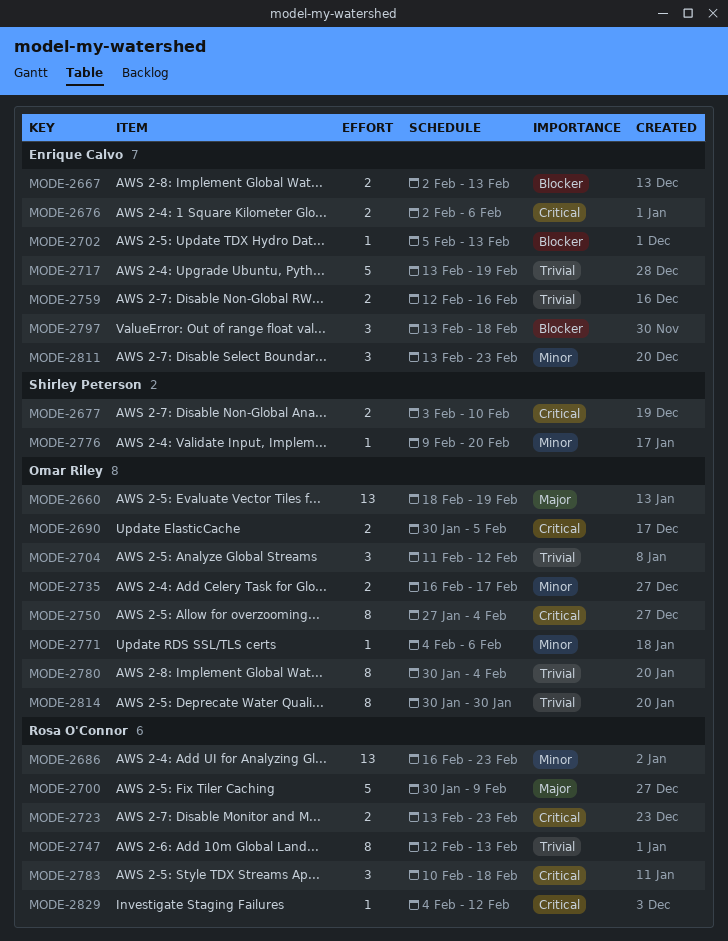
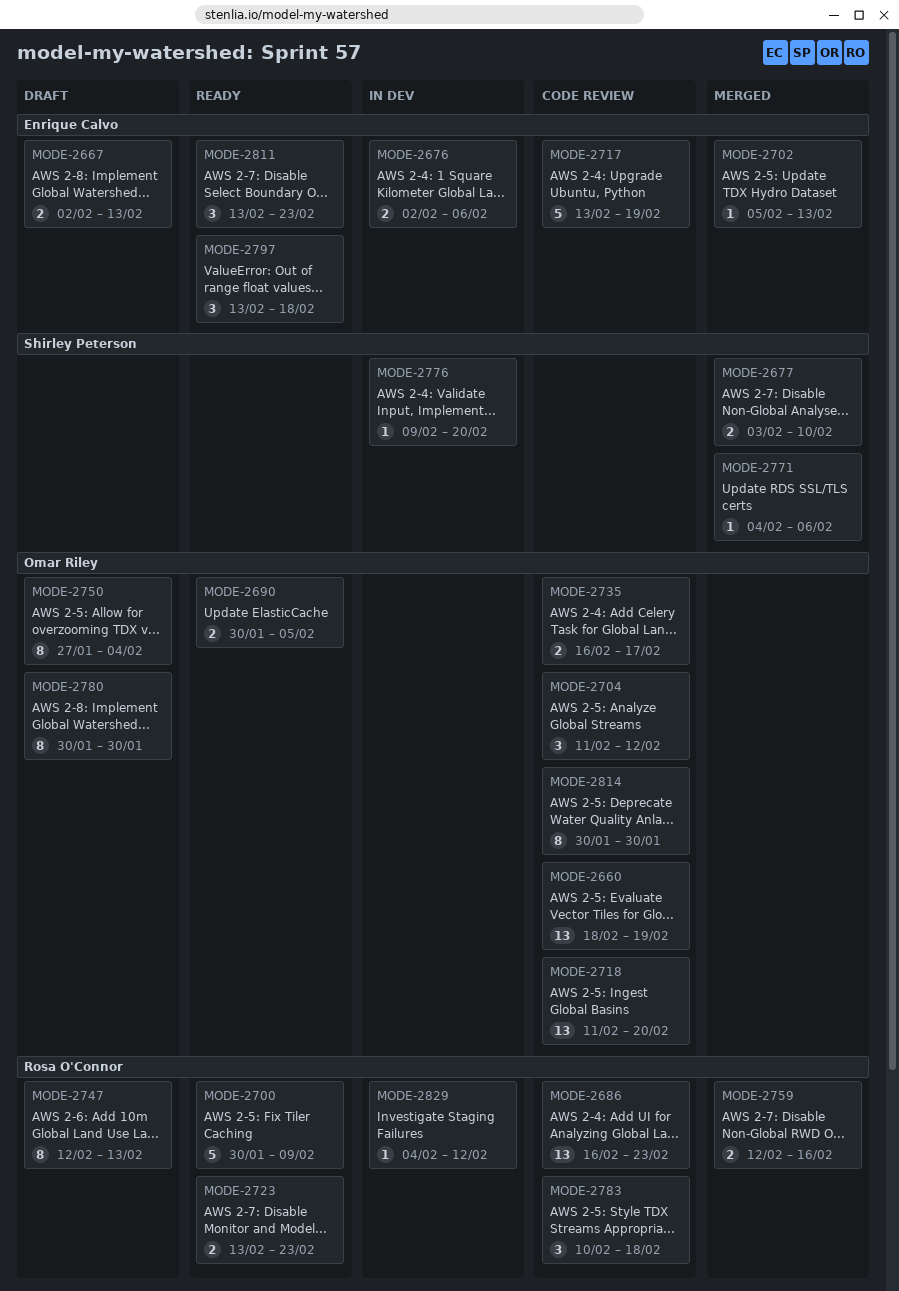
MODE-2718: none -> present
MODE-2759, owner: Enrique Calvo -> Rosa O'Connor
MODE-2771, owner: Omar Riley -> Shirley Peterson
MODE-2780, due: Feb 4 -> Jan 30

